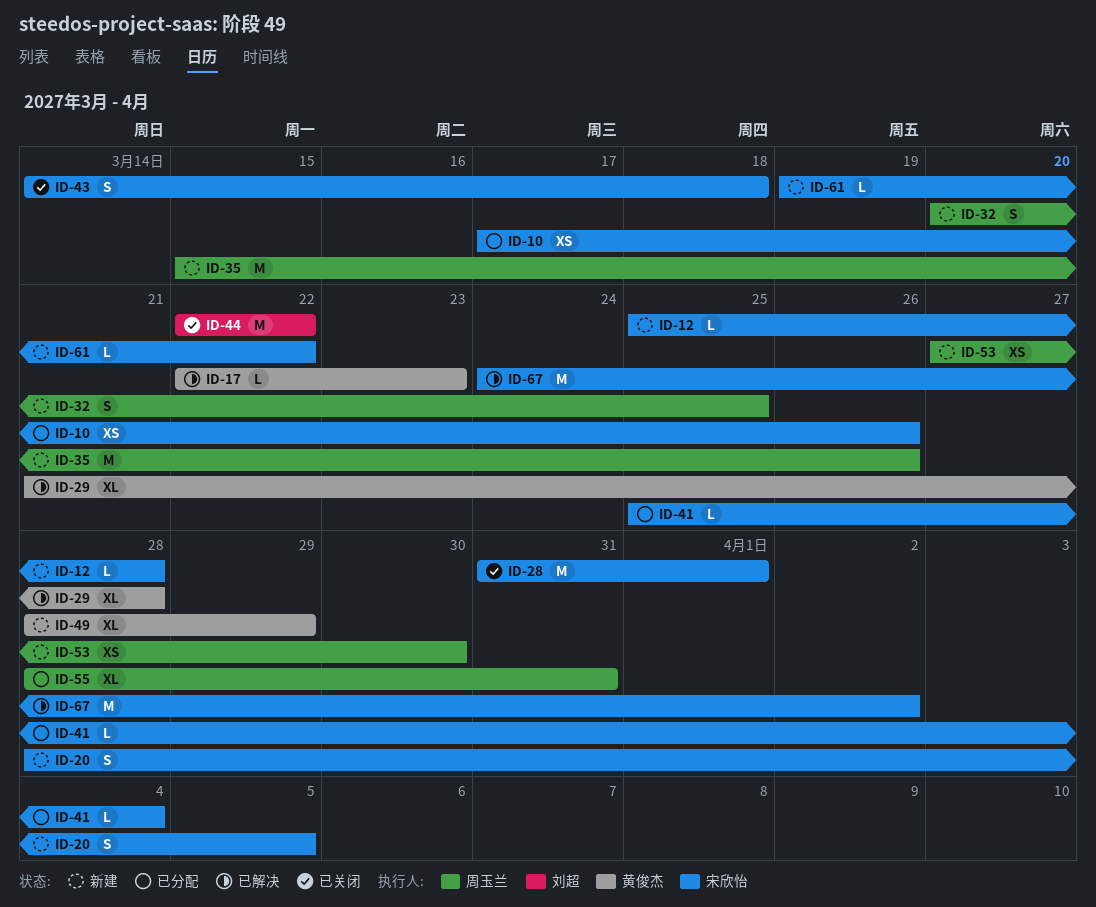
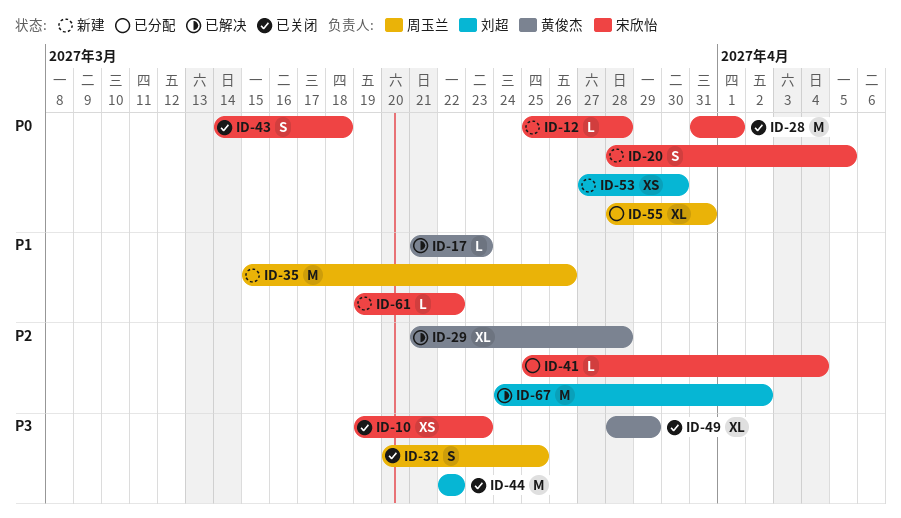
ID-10, status: 已分配 -> 已关闭
ID-10, start: Mar 17 -> Mar 19
ID-10, due: Mar 26 -> Mar 23
ID-17, start: Mar 22 -> Mar 21
ID-32, status: 新建 -> 已关闭
ID-49, status: 新建 -> 已关闭
ID-53, owner: 周玉兰 -> 刘超
ID-67, owner: 宋欣怡 -> 刘超

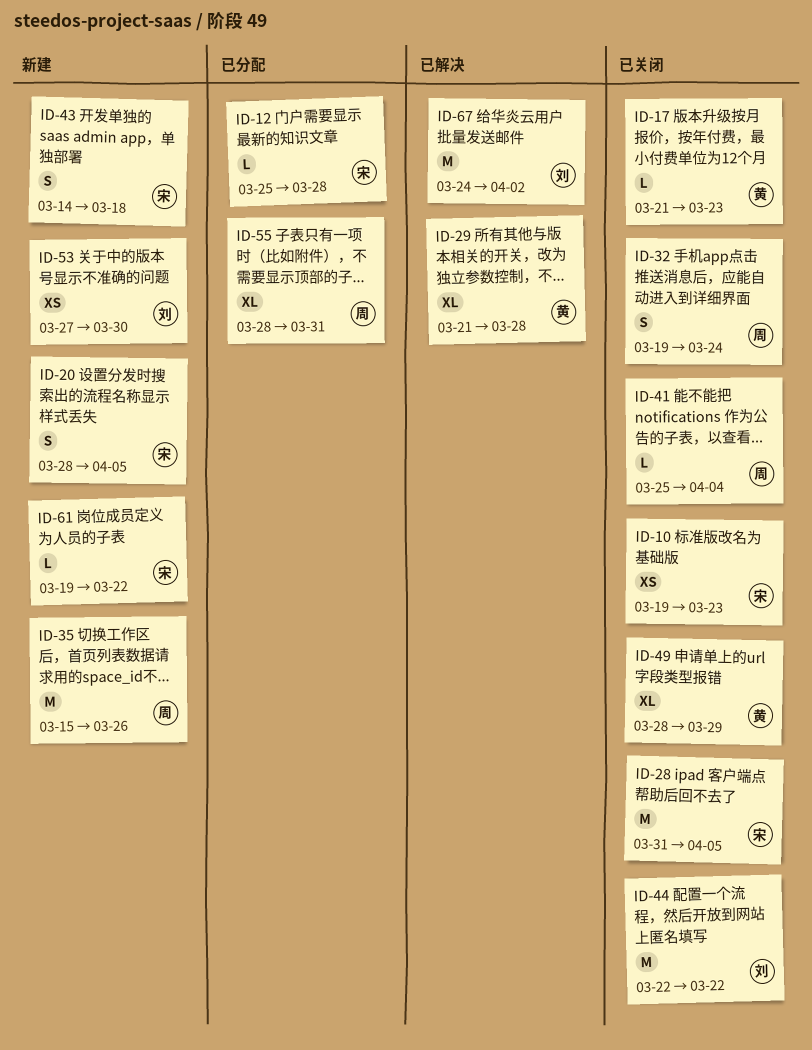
ID-12, status: 新建 -> 已分配
ID-17, status: 已解决 -> 已关闭
ID-28, due: Apr 1 -> Apr 5
ID-32, start: Mar 20 -> Mar 19
ID-32, due: Mar 25 -> Mar 24
ID-41, status: 已分配 -> 已关闭
ID-41, owner: 宋欣怡 -> 周玉兰
ID-43, status: 已关闭 -> 新建

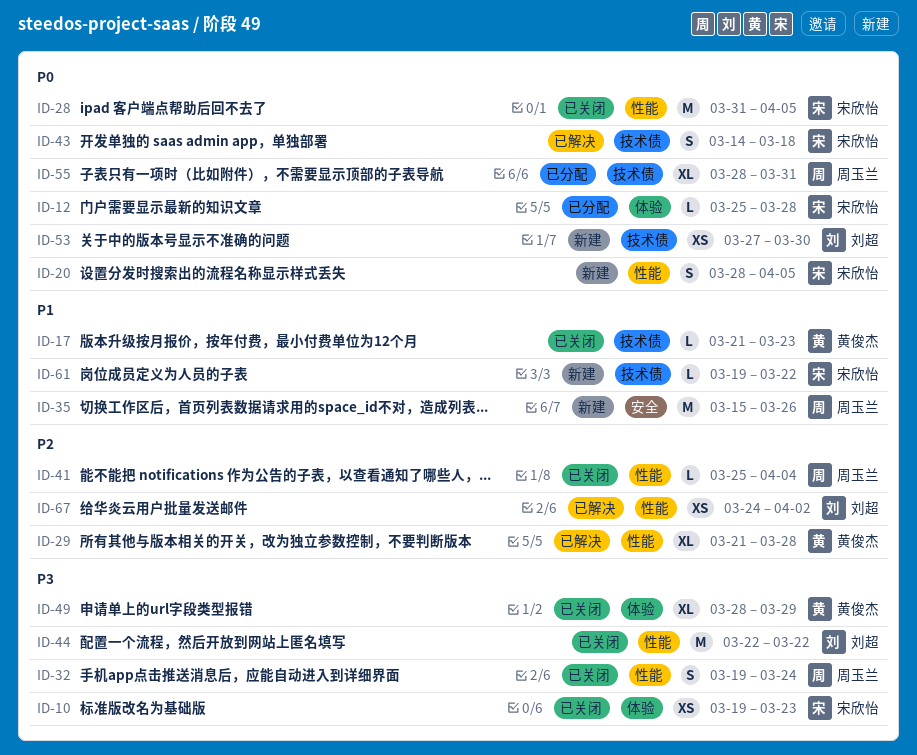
ID-43, status: 新建 -> 已解决
ID-67, estimate: M -> XS

